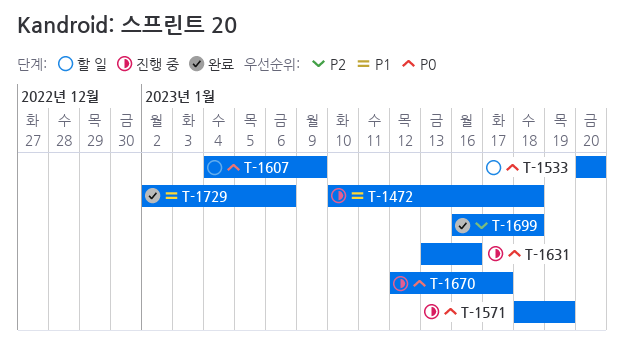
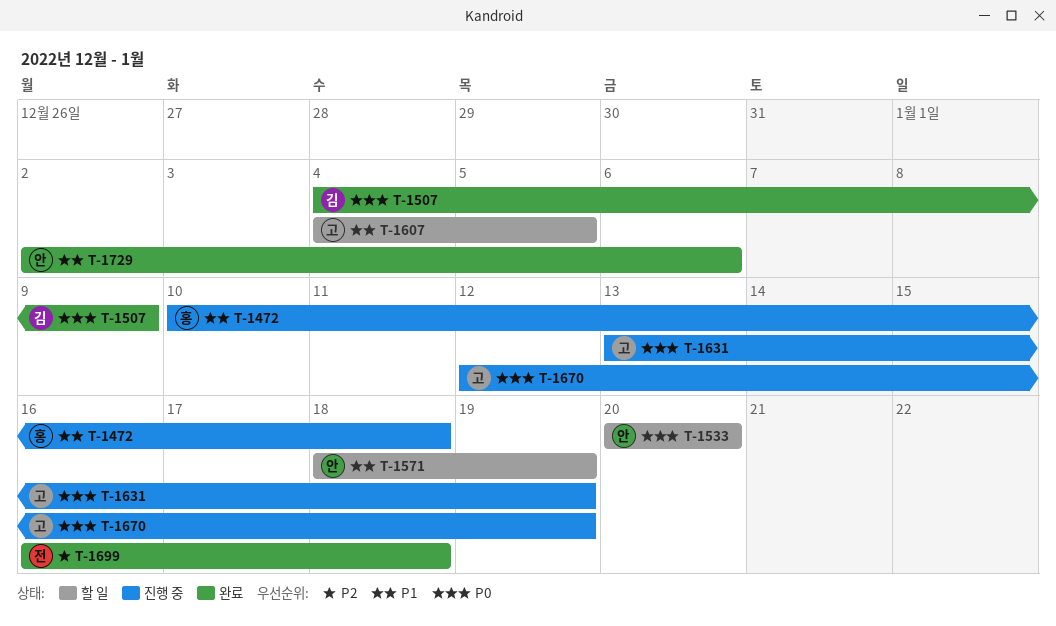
T-1507: none -> present
T-1571, status: 진행 중 -> 할 일
T-1571, priority: P0 -> P1
T-1607, priority: P0 -> P1
T-1607, due: Jan 9 -> Jan 5
T-1631, due: Jan 16 -> Jan 19
T-1670, due: Jan 17 -> Jan 19

